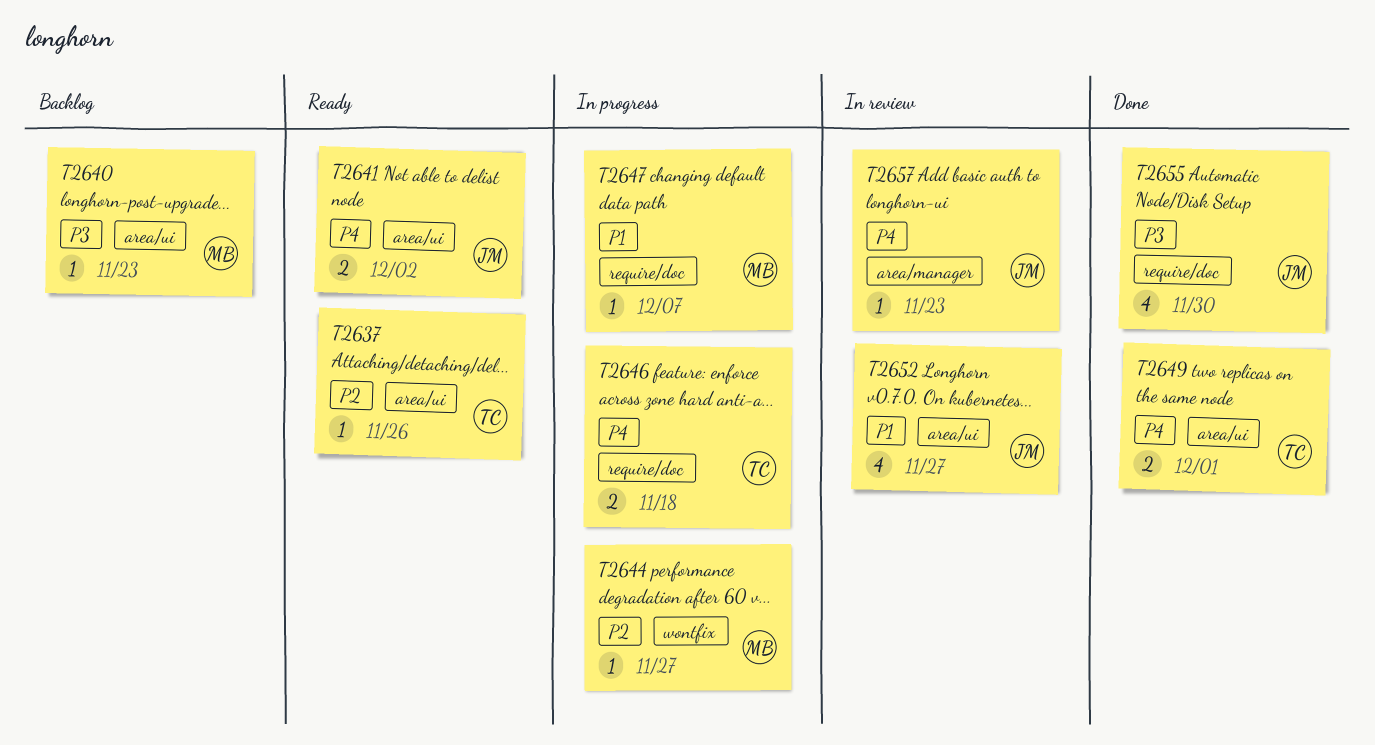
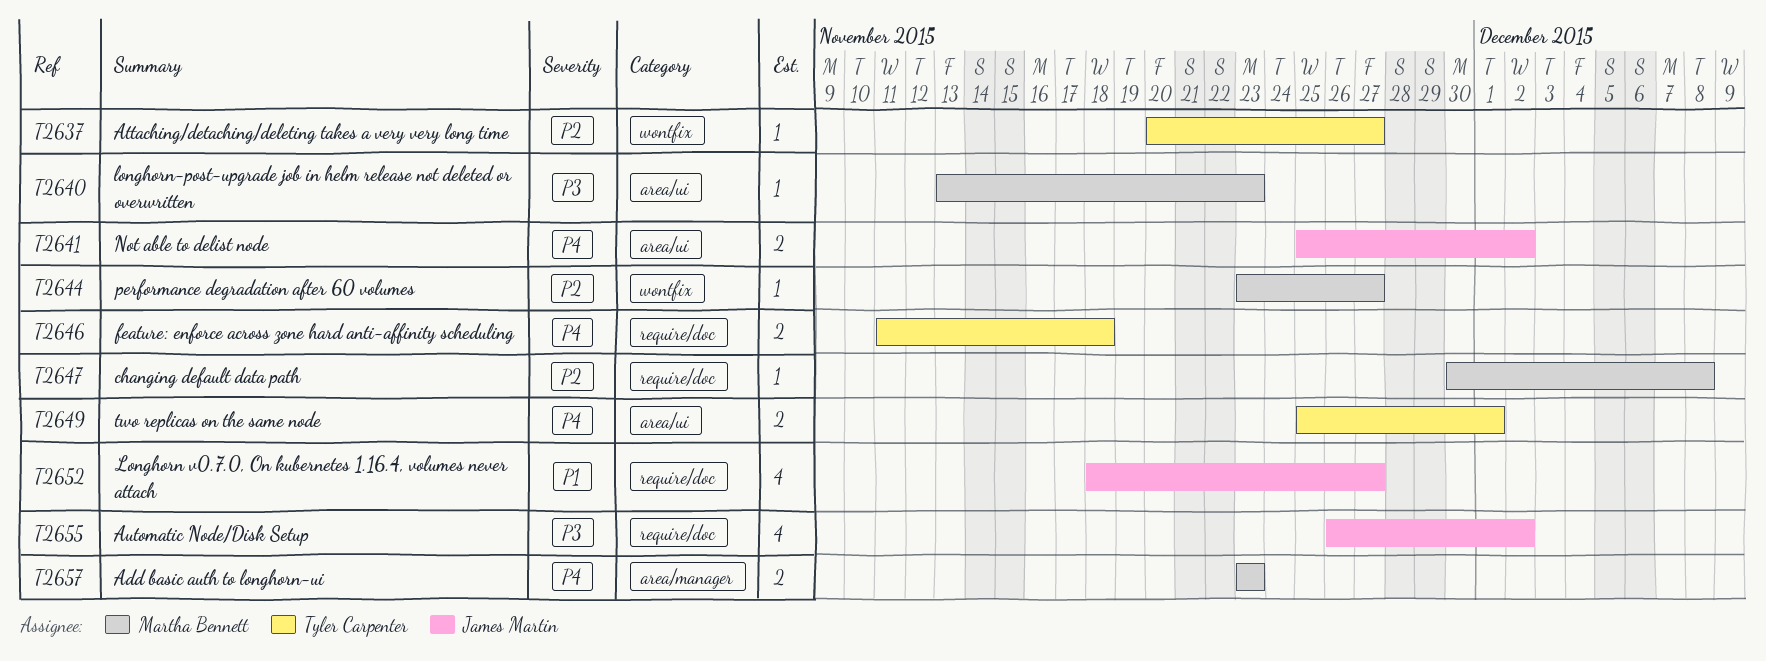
T2637, label: area/ui -> wontfix
T2637, due: Nov 26 -> Nov 27
T2647, priority: P1 -> P2
T2647, due: Dec 7 -> Dec 8
T2652, label: area/ui -> require/doc
T2655, due: Nov 30 -> Dec 2
T2657, owner: James Martin -> Martha Bennett
T2657, estimate: 1 -> 2

